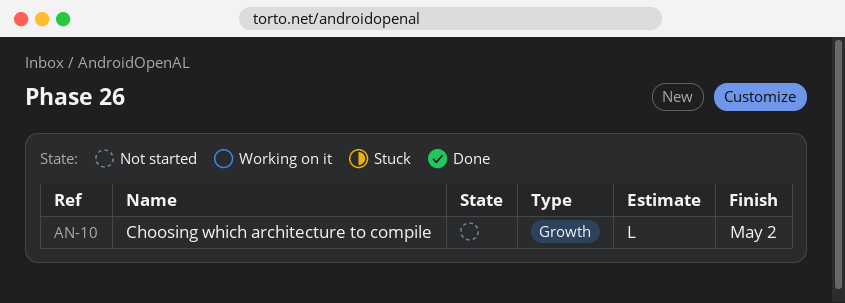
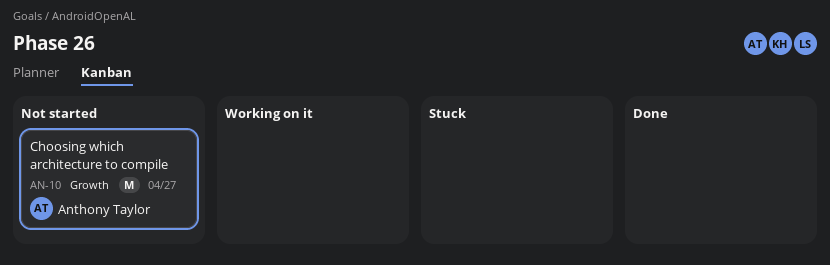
AN-10, estimate: L -> M
AN-10, due: May 2 -> Apr 27

